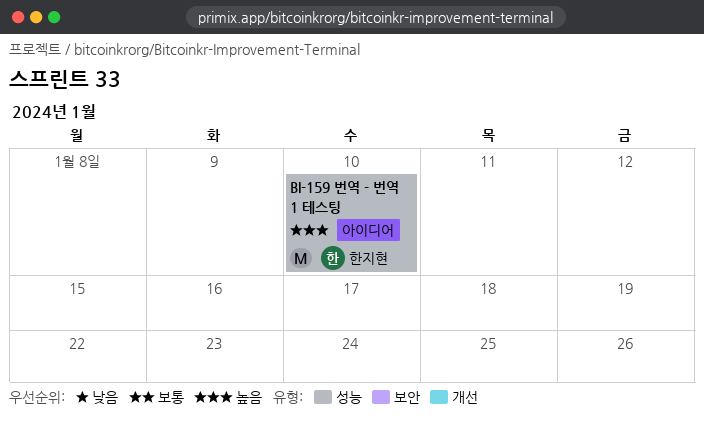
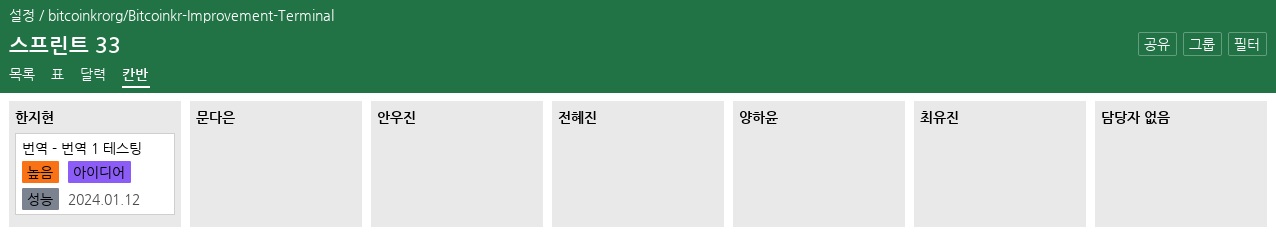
번역 - 번역 1 테스팅, due: Jan 10 -> Jan 12

